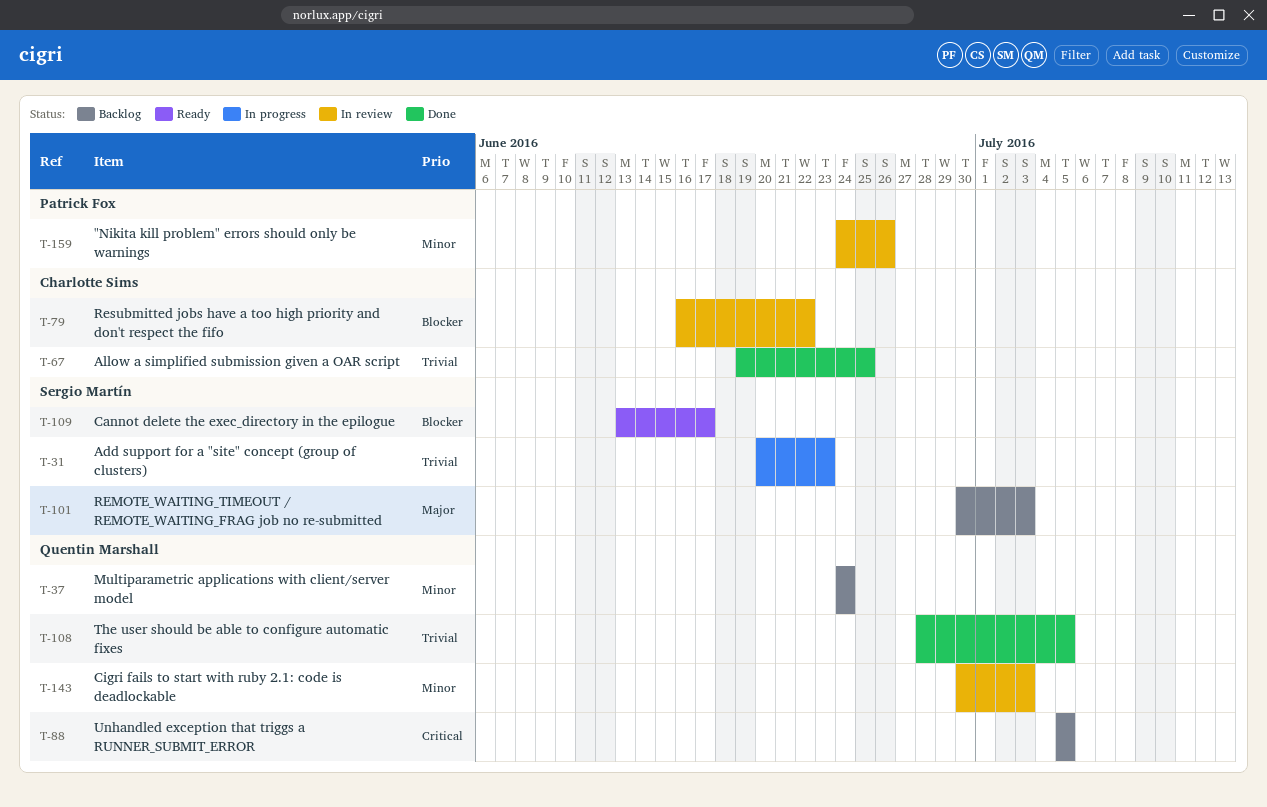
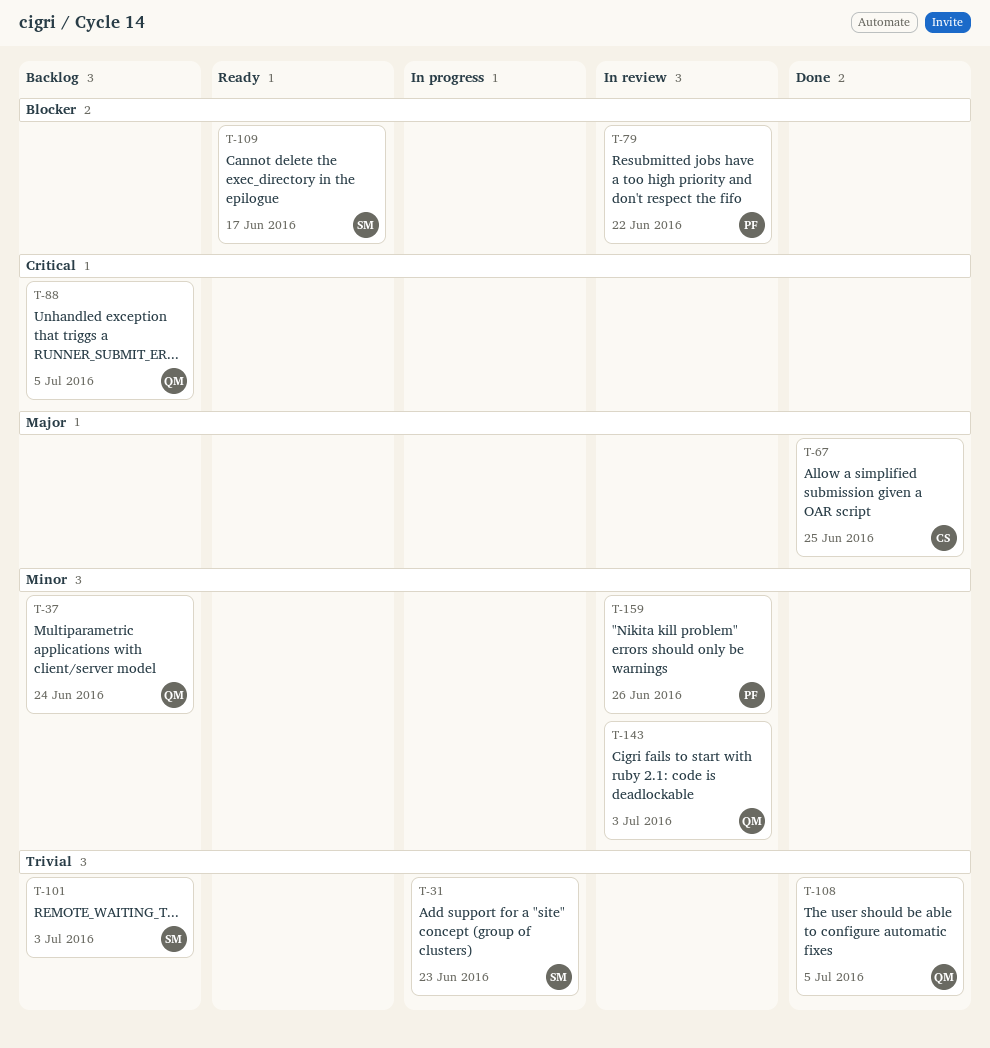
T-67, priority: Trivial -> Major
T-79, owner: Charlotte Sims -> Patrick Fox
T-101, priority: Major -> Trivial

